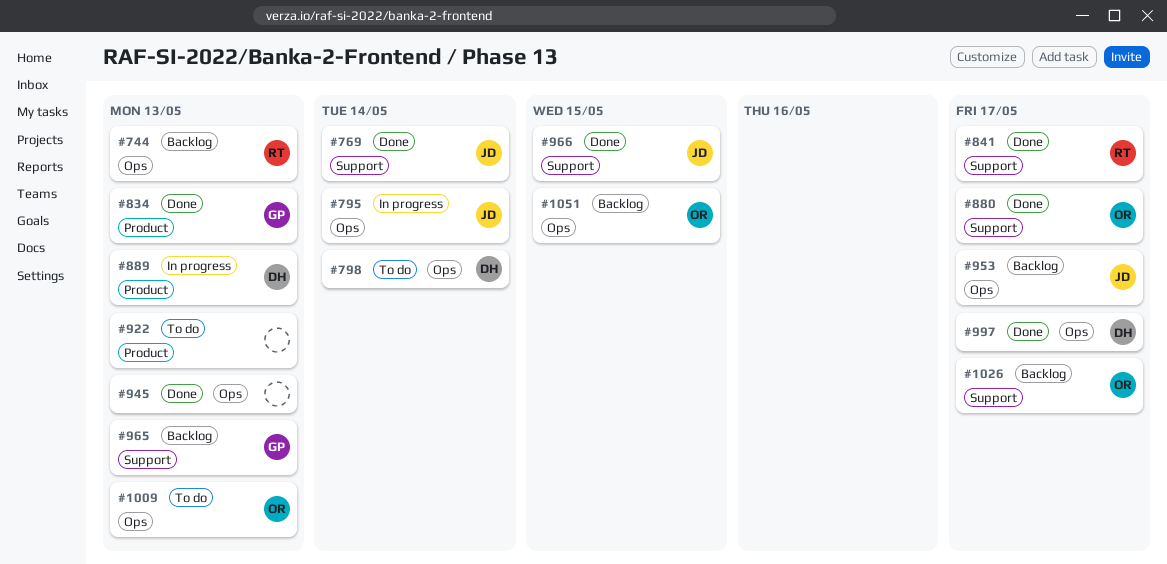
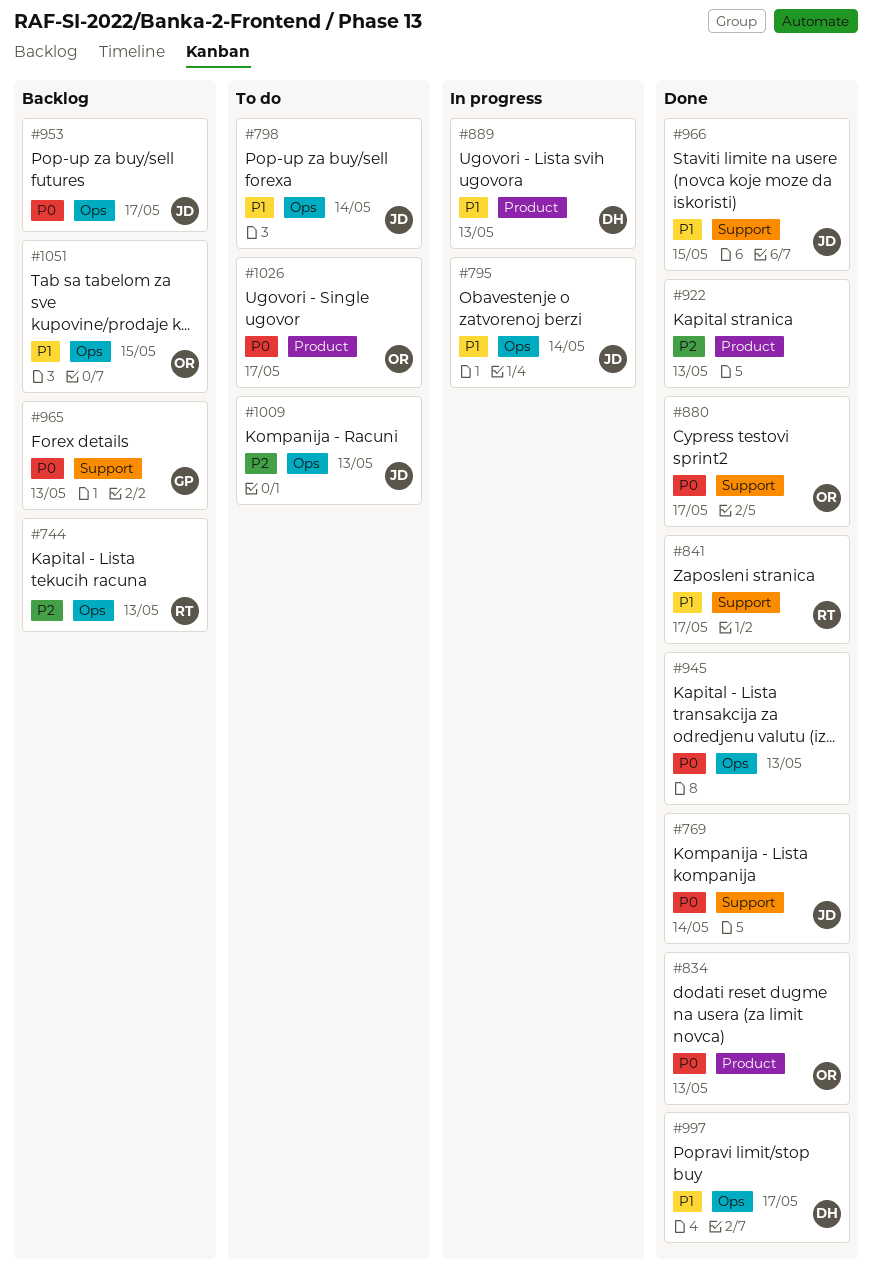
#798, owner: DH -> JD
#834, owner: GP -> OR
#922, status: To do -> Done
#1009, owner: OR -> JD
#1026, status: Backlog -> To do
#1026, label: Support -> Product

